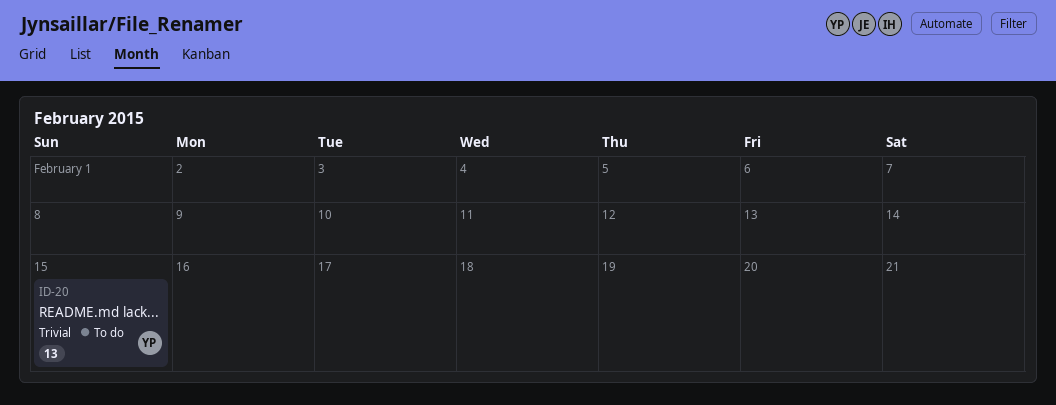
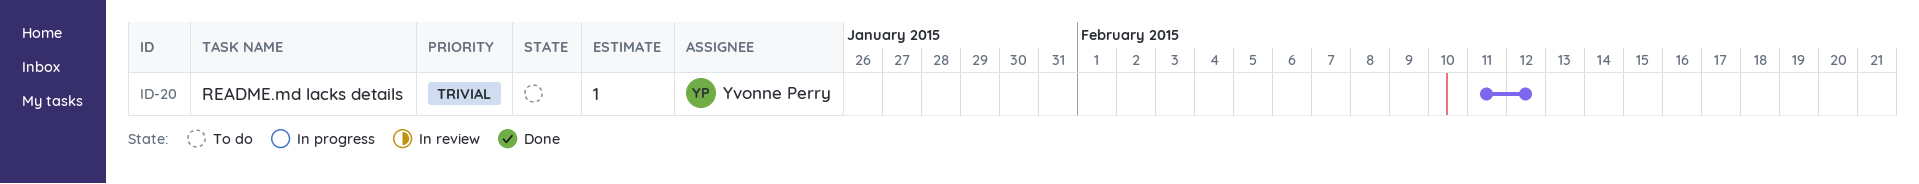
ID-20, estimate: 13 -> 1
ID-20, due: Feb 15 -> Feb 12

